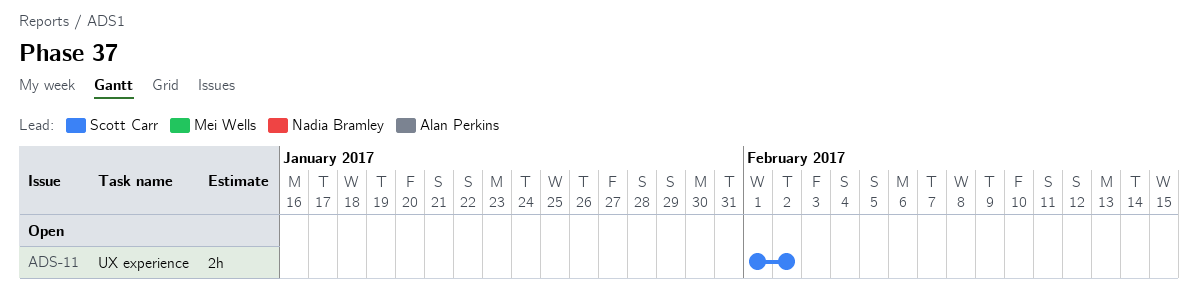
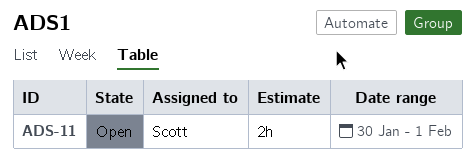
ADS-11, start: Feb 1 -> Jan 30
ADS-11, due: Feb 2 -> Feb 1

